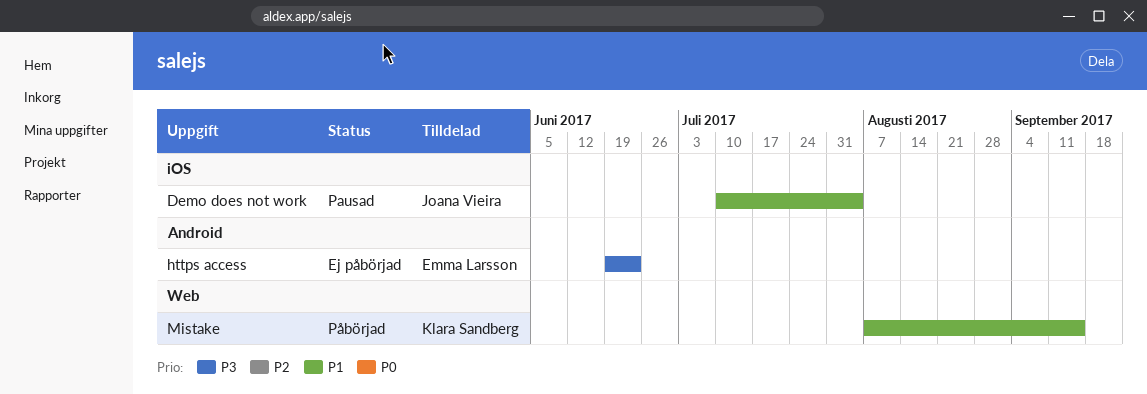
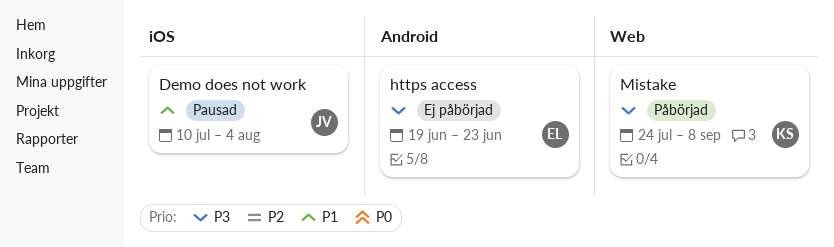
Mistake, priority: P1 -> P3
Mistake, start: Aug 7 -> Jul 24
Mistake, due: Sep 15 -> Sep 8

